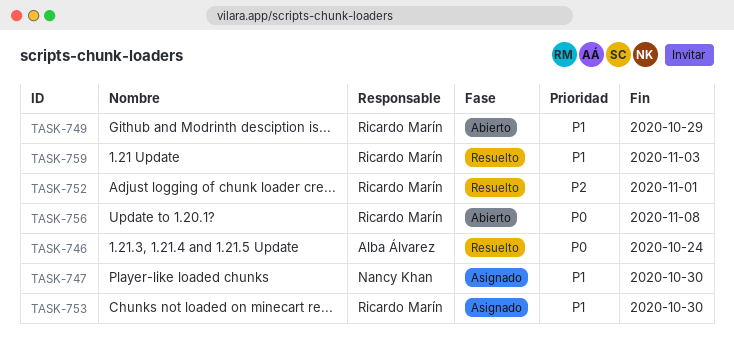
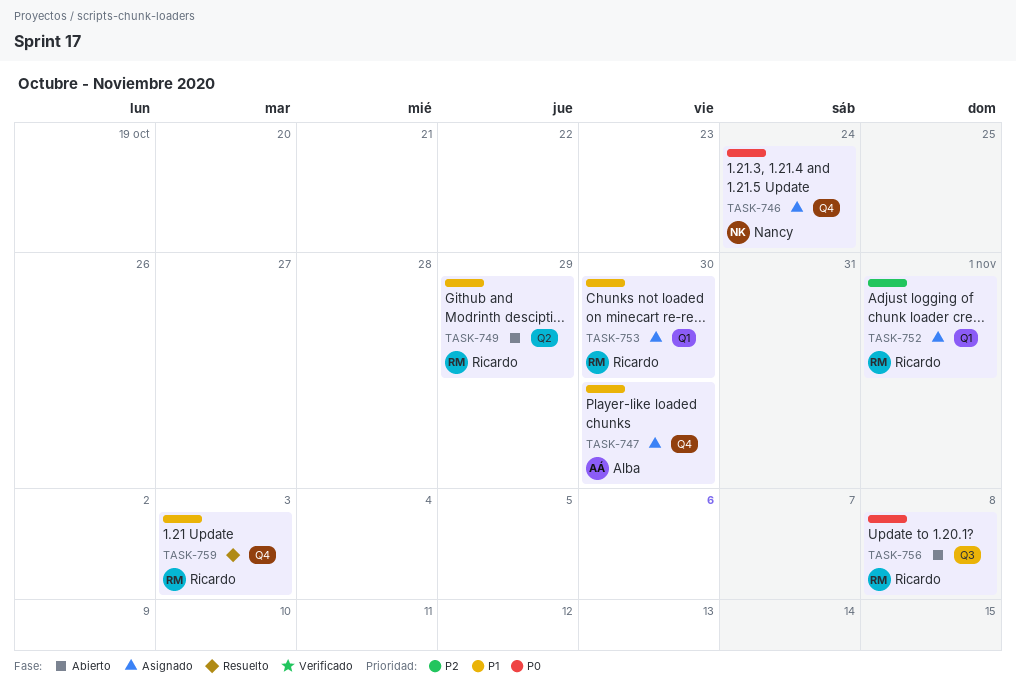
TASK-746, status: Resuelto -> Asignado
TASK-746, owner: Alba Álvarez -> Nancy Khan
TASK-747, owner: Nancy Khan -> Alba Álvarez
TASK-752, status: Resuelto -> Asignado

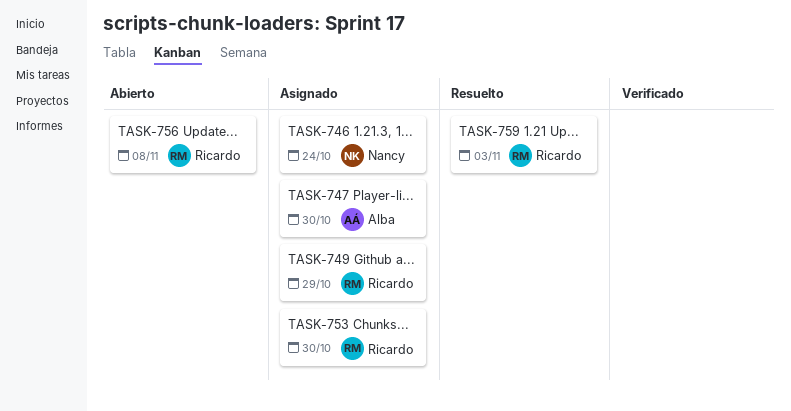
TASK-749, status: Abierto -> Asignado
TASK-752: present -> none

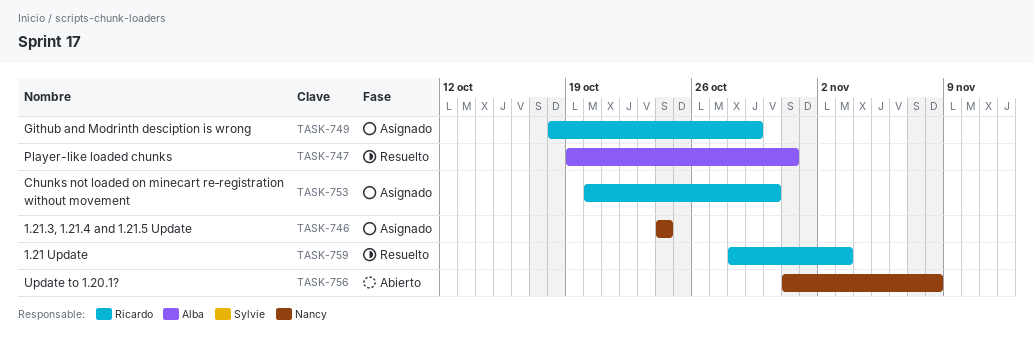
TASK-747, status: Asignado -> Resuelto
TASK-747, due: Oct 30 -> Oct 31
TASK-756, owner: Ricardo -> Nancy

